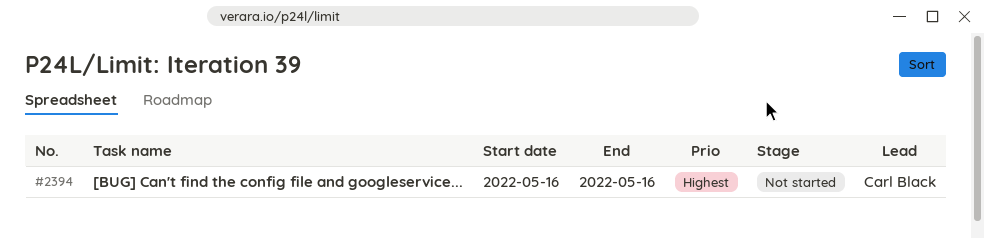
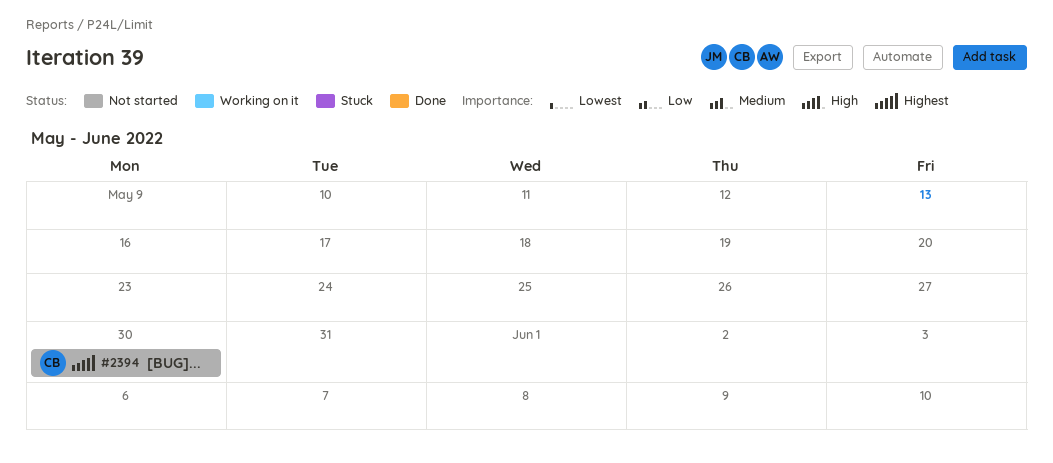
#2394, start: May 16 -> May 30
#2394, due: May 16 -> May 30

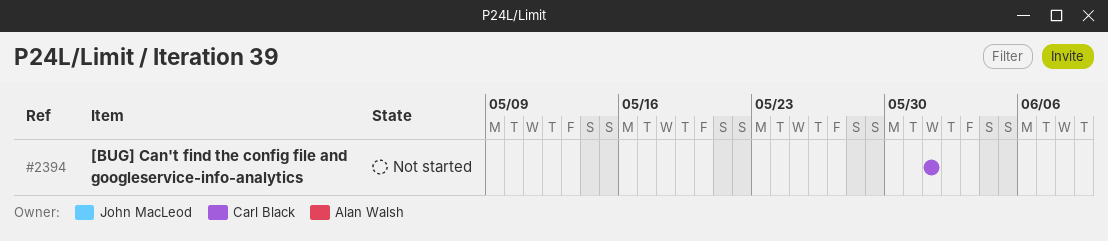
#2394, start: May 30 -> Jun 1
#2394, due: May 30 -> Jun 1

